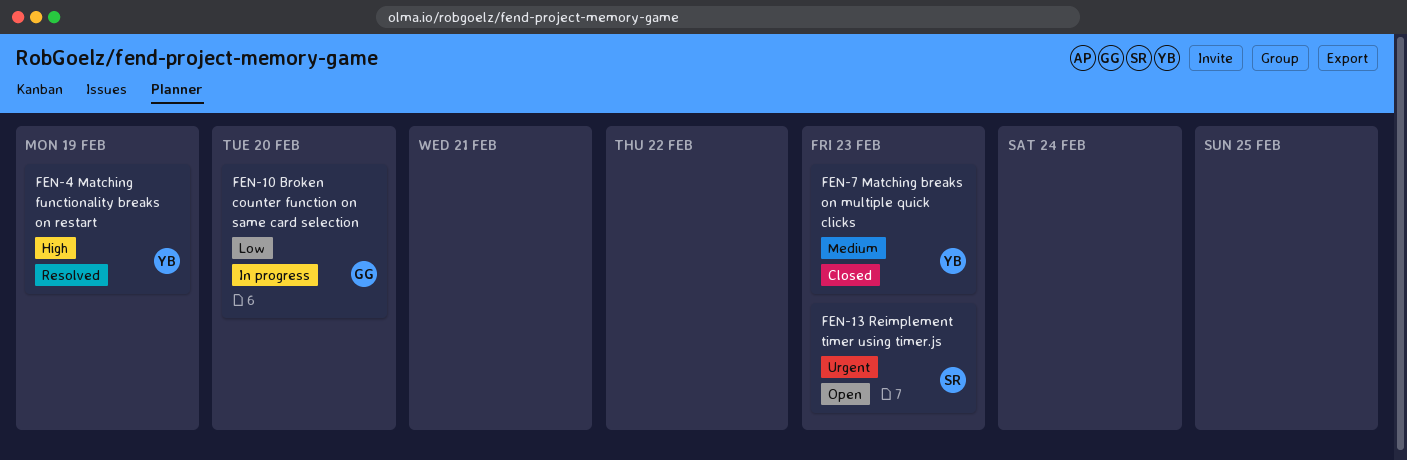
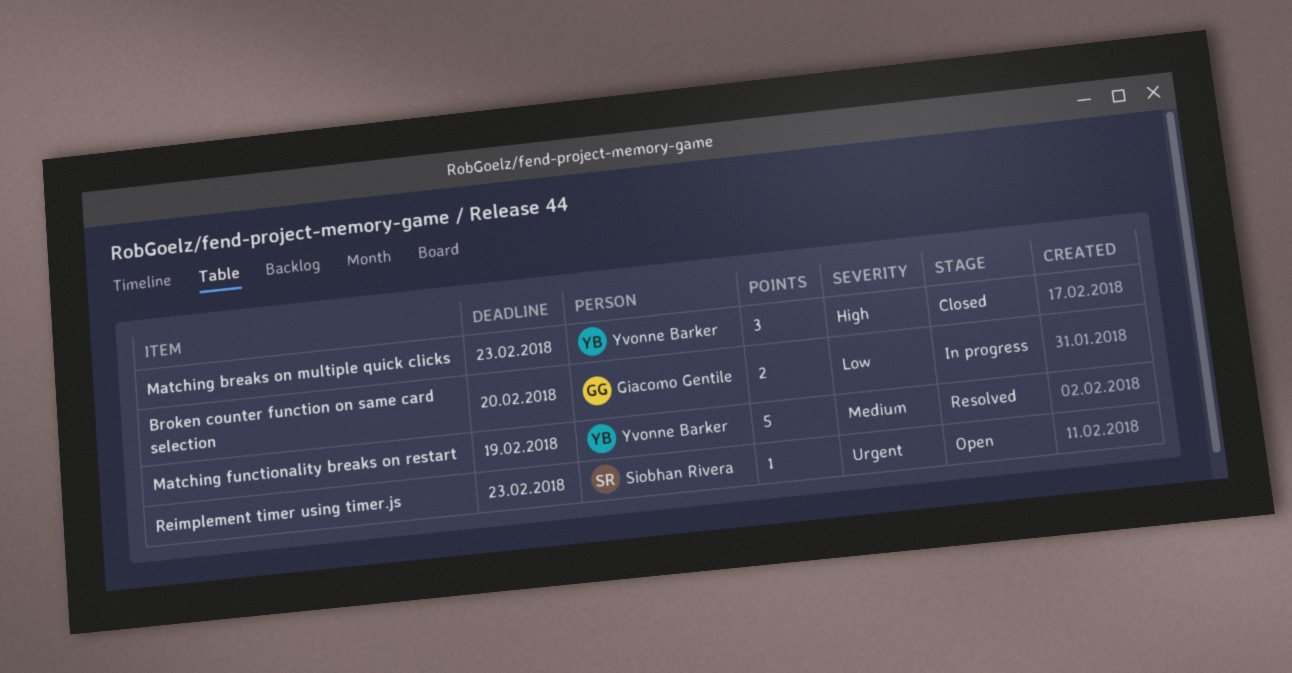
Matching breaks on multiple quick clicks, priority: Medium -> High
Matching functionality breaks on restart, priority: High -> Medium

